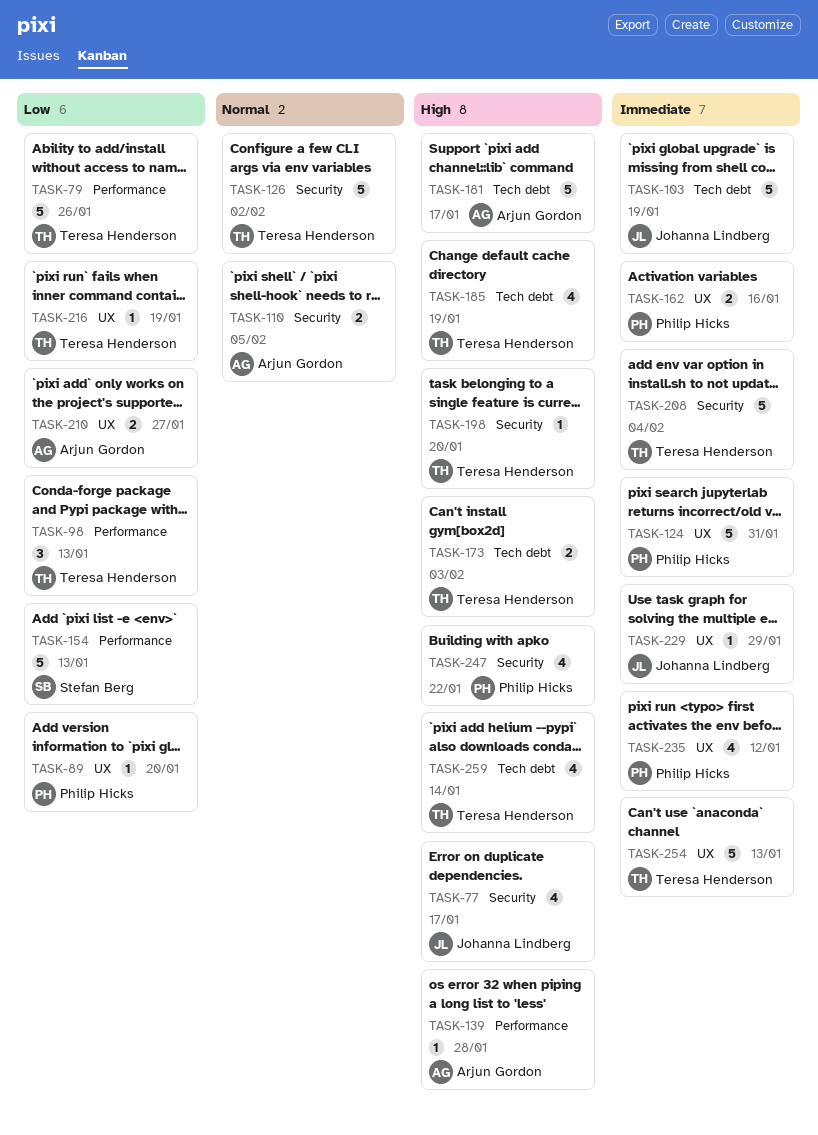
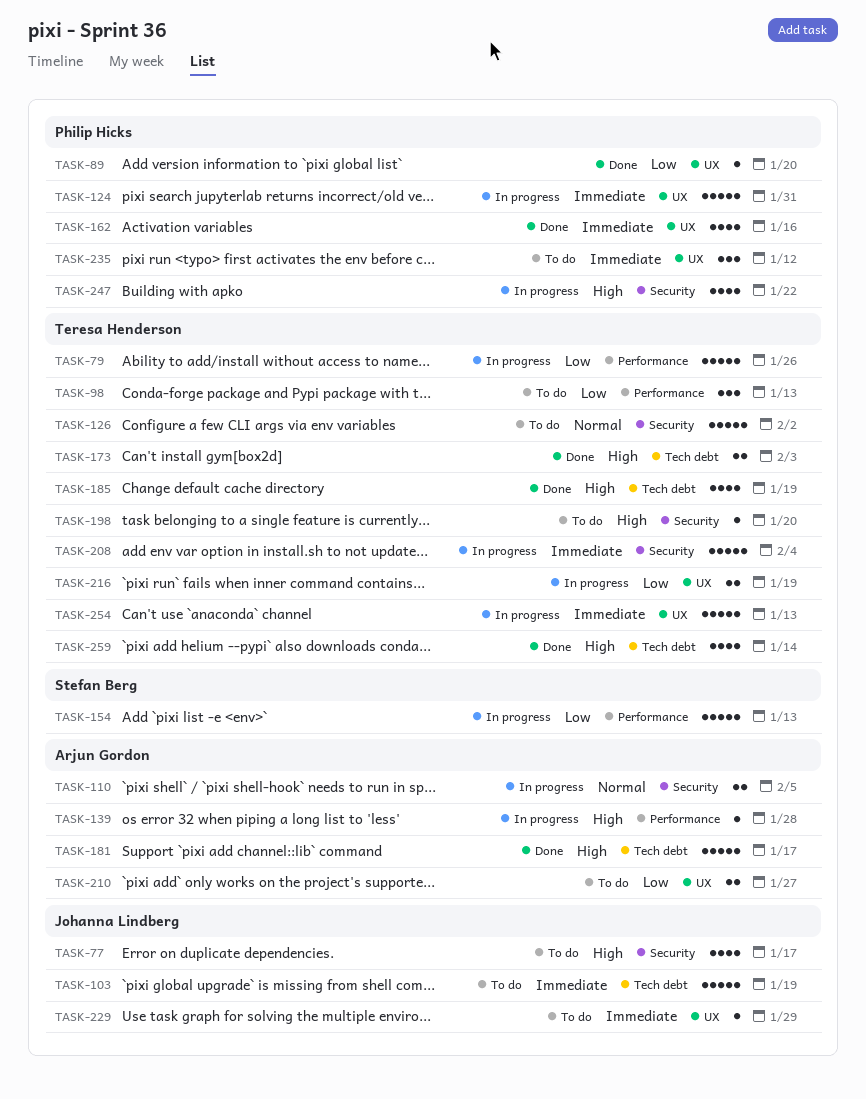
TASK-162, estimate: 2 -> 4
TASK-216, estimate: 1 -> 2
TASK-235, estimate: 4 -> 3

